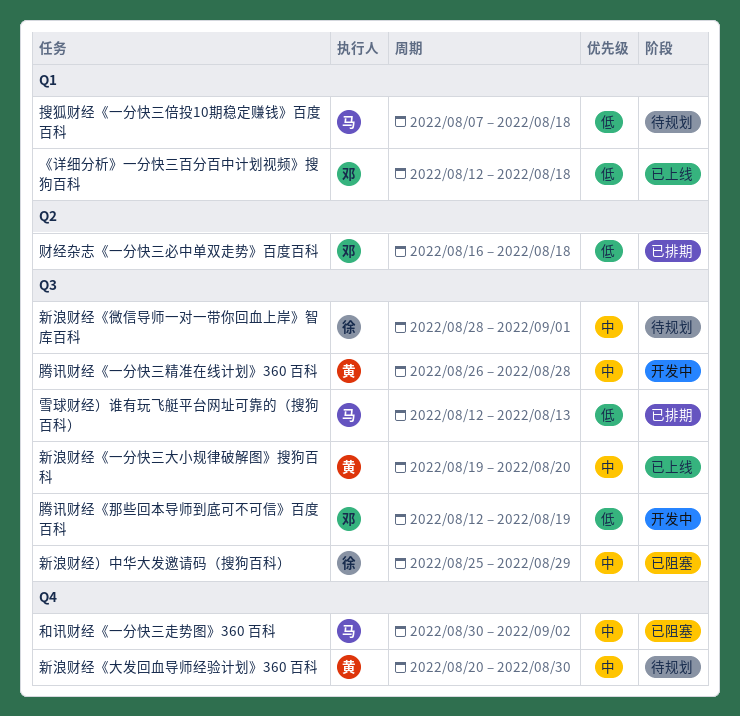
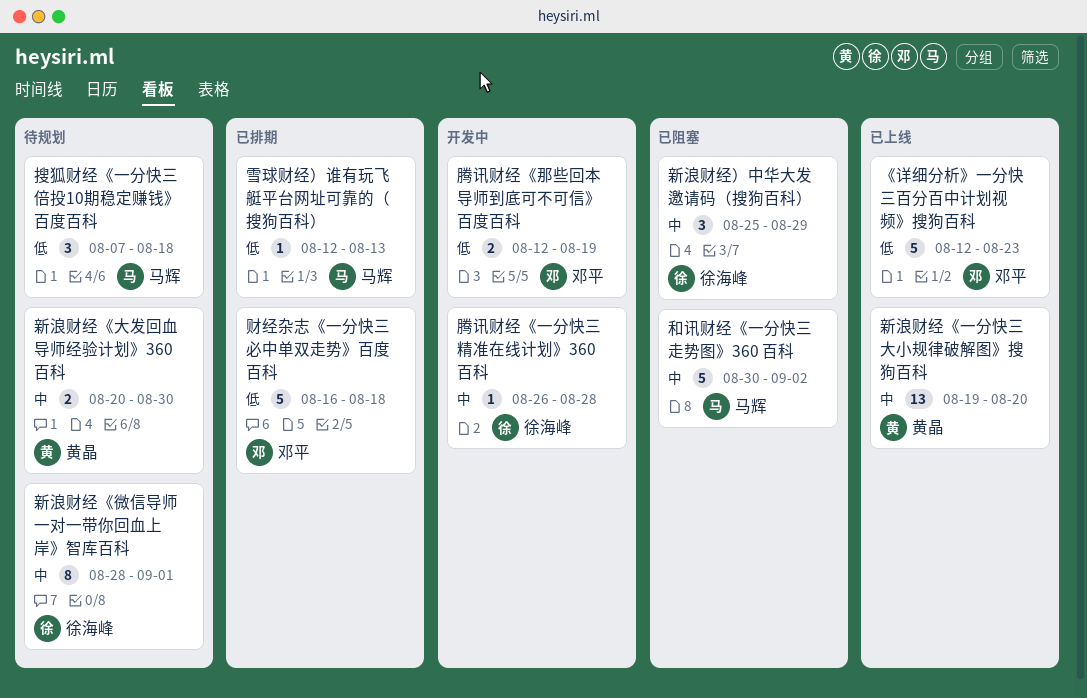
《详细分析》一分快三百分百中计划视频》搜狗百科, due: Aug 18 -> Aug 23
腾讯财经《一分快三精准在线计划》360 百科, owner: 黄晶 -> 徐海峰

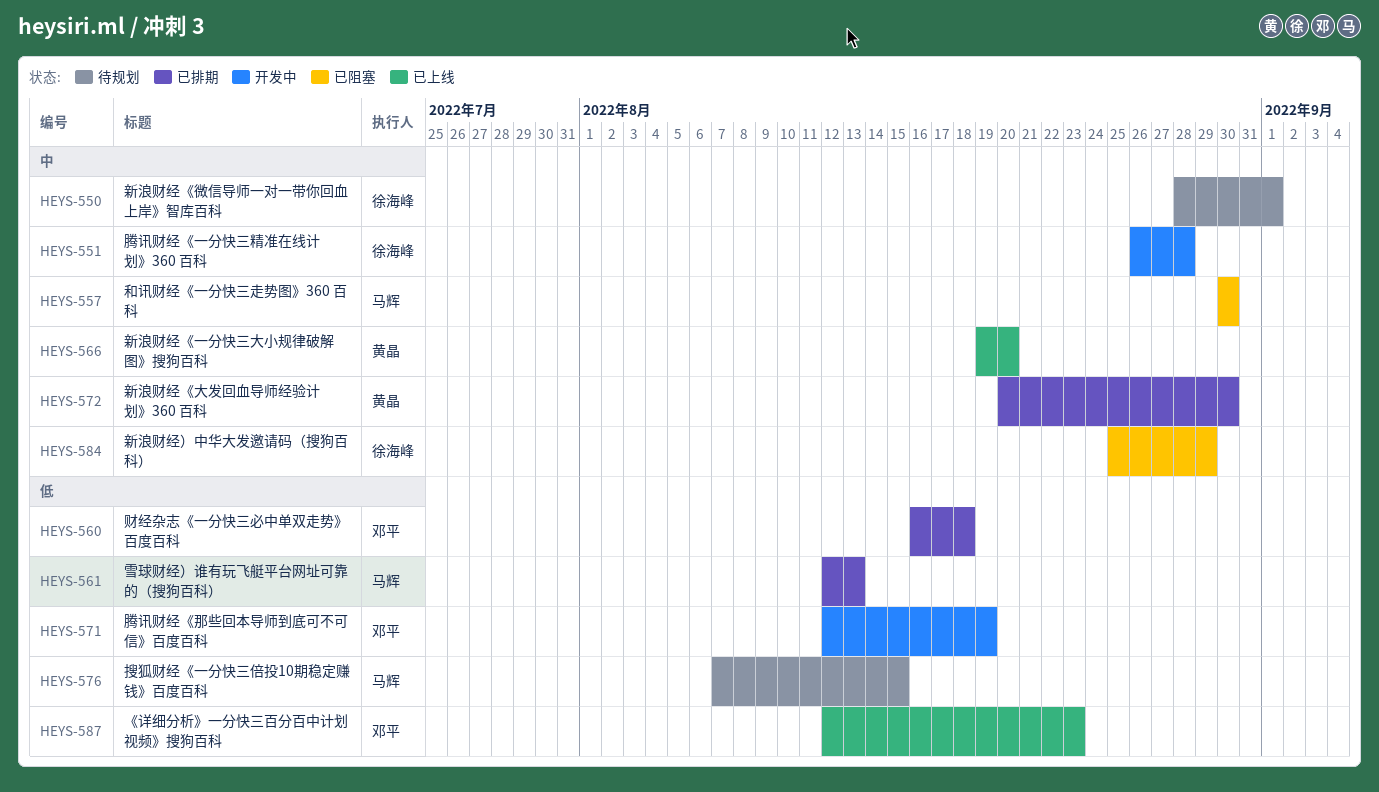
和讯财经《一分快三走势图》360 百科, due: Sep 2 -> Aug 30
搜狐财经《一分快三倍投10期稳定赚钱》百度百科, due: Aug 18 -> Aug 15
新浪财经《大发回血导师经验计划》360 百科, status: 待规划 -> 已排期

